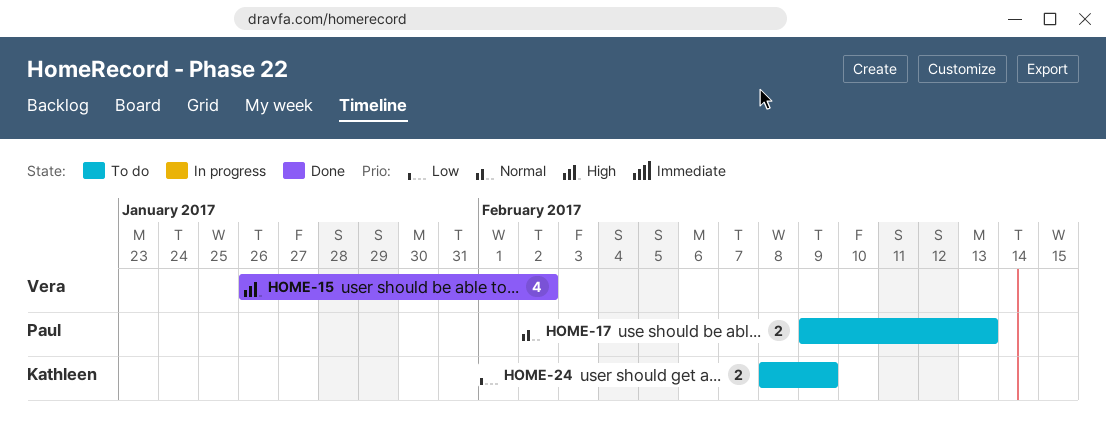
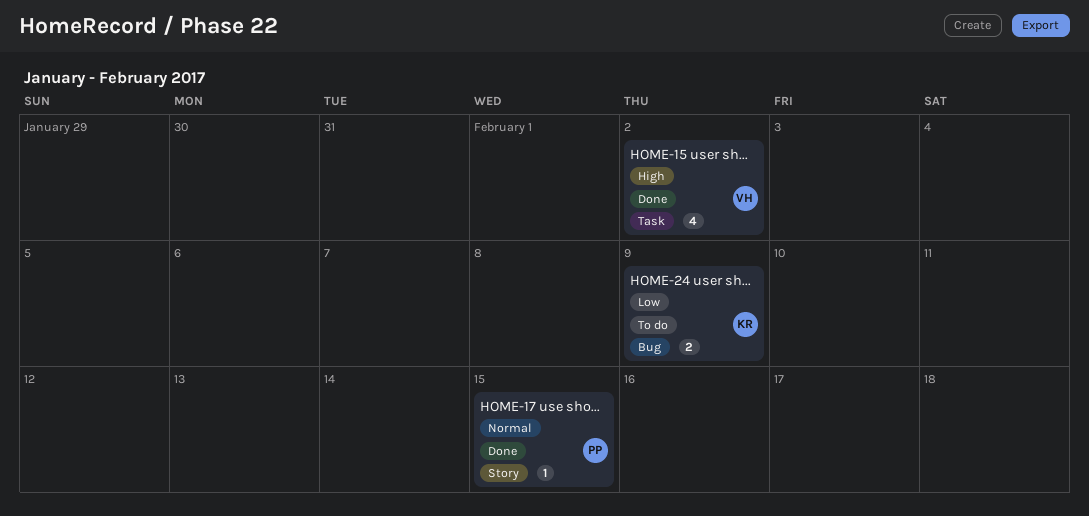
HOME-17, status: To do -> Done
HOME-17, estimate: 2 -> 1
HOME-17, due: Feb 13 -> Feb 15

